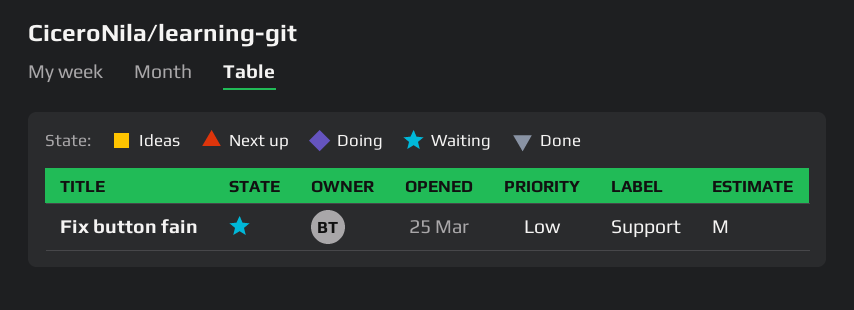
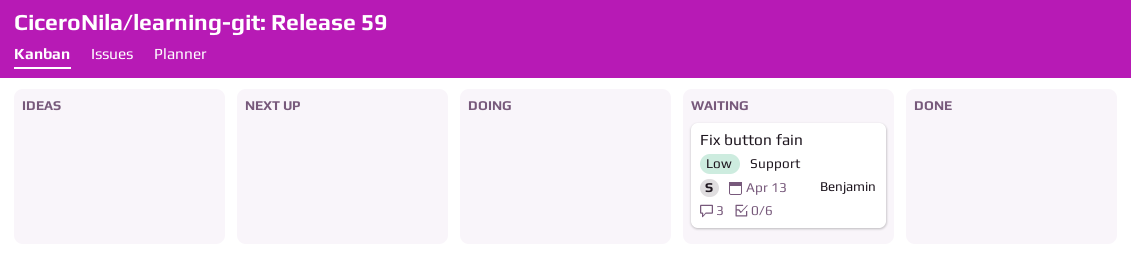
Fix button fain, estimate: M -> S

